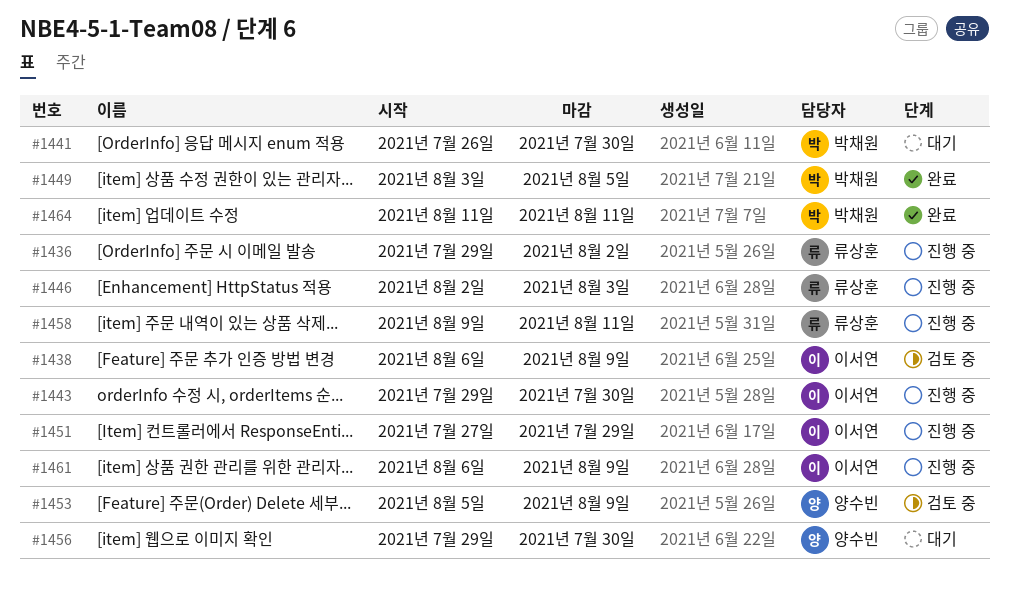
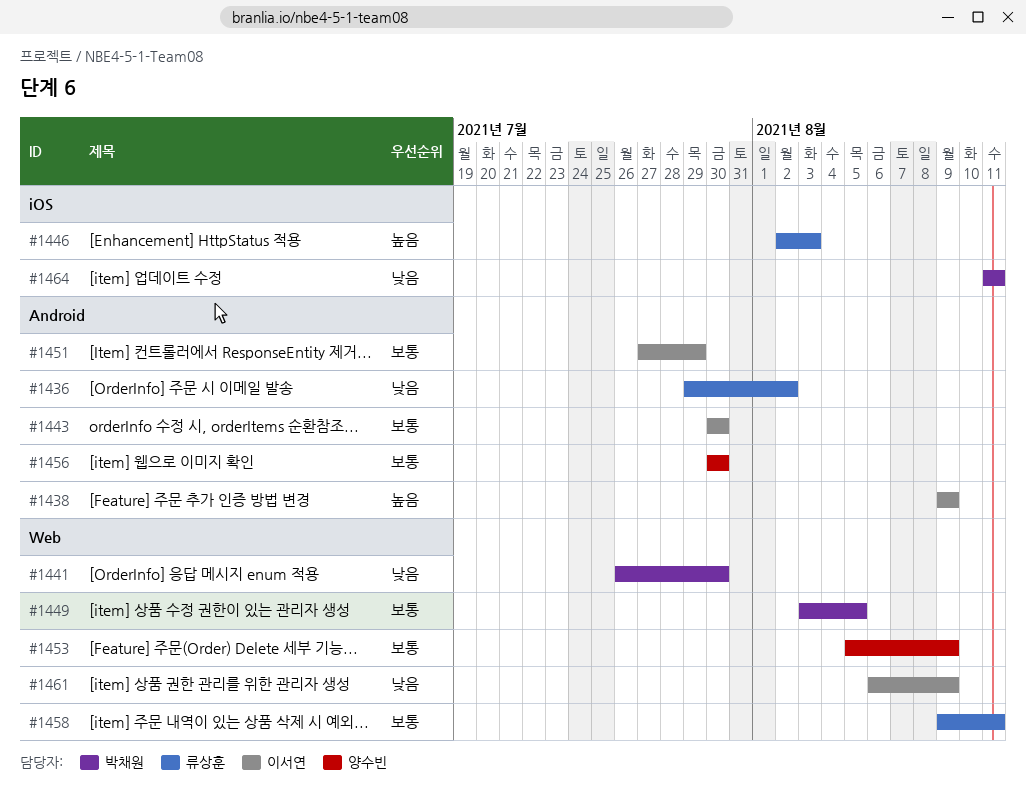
#1438, start: Aug 6 -> Aug 9
#1443, start: Jul 29 -> Jul 30
#1456, start: Jul 29 -> Jul 30

